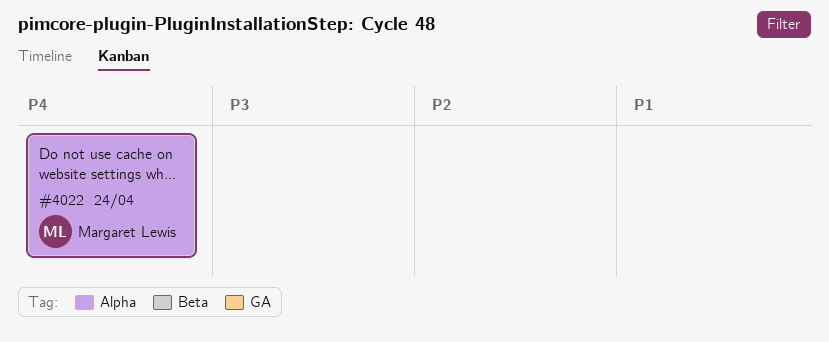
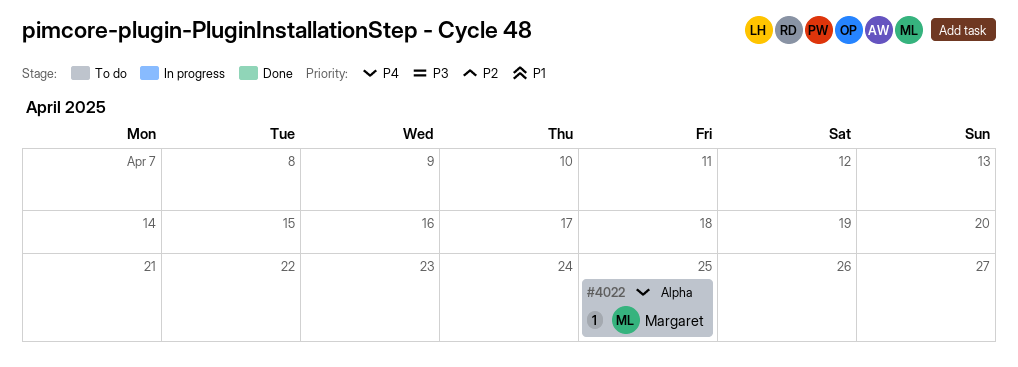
#4022, due: Apr 24 -> Apr 25

